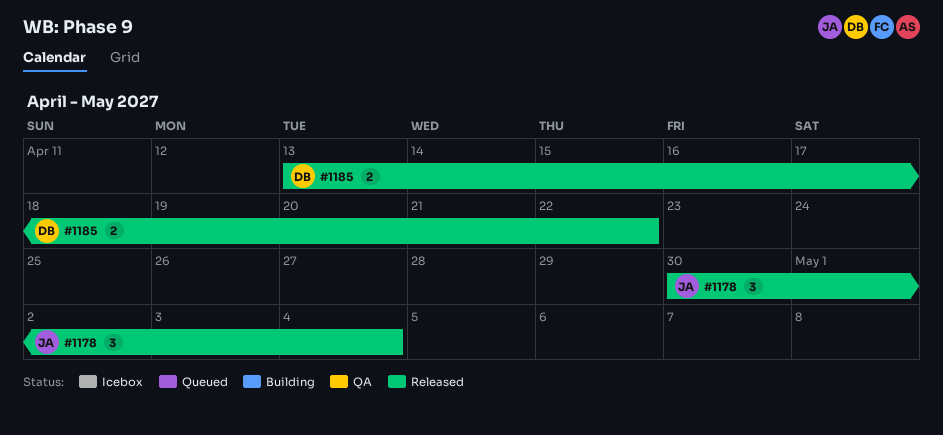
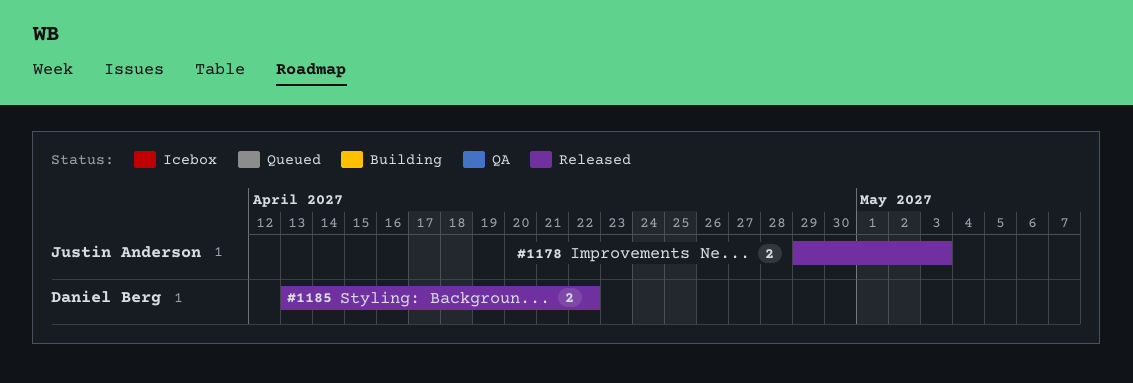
#1178, estimate: 3 -> 2
#1178, start: Apr 30 -> Apr 29
#1178, due: May 4 -> May 3

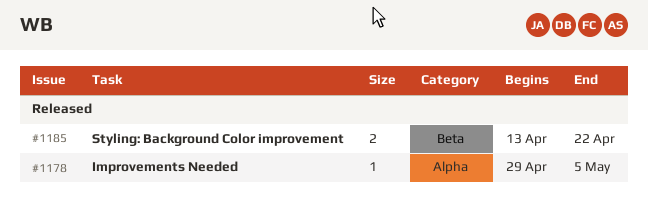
#1178, estimate: 2 -> 1
#1178, due: May 3 -> May 5

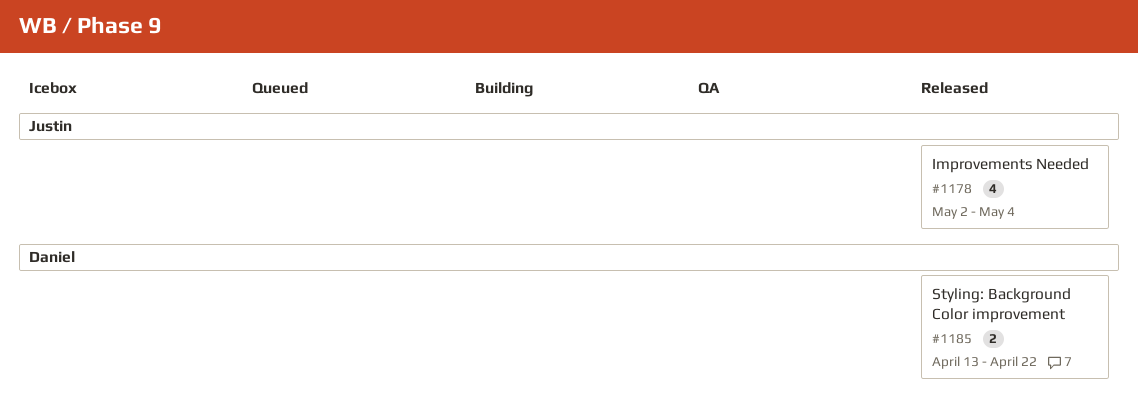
#1178, estimate: 1 -> 4
#1178, start: Apr 29 -> May 2
#1178, due: May 5 -> May 4

